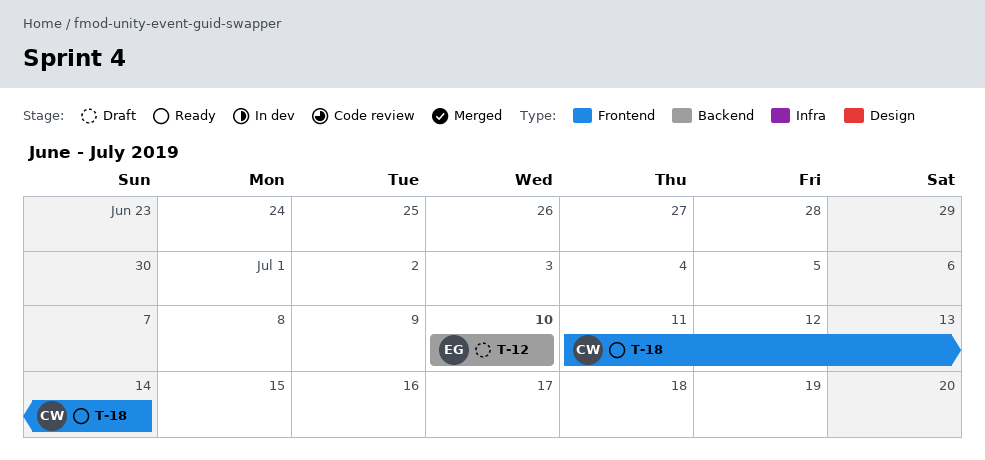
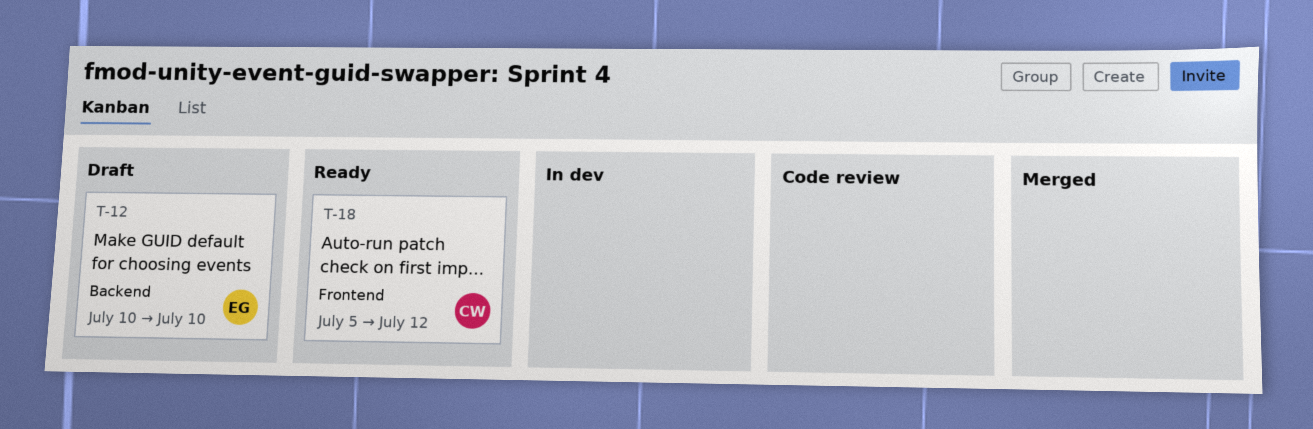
T-18, start: Jul 11 -> Jul 5
T-18, due: Jul 14 -> Jul 12

